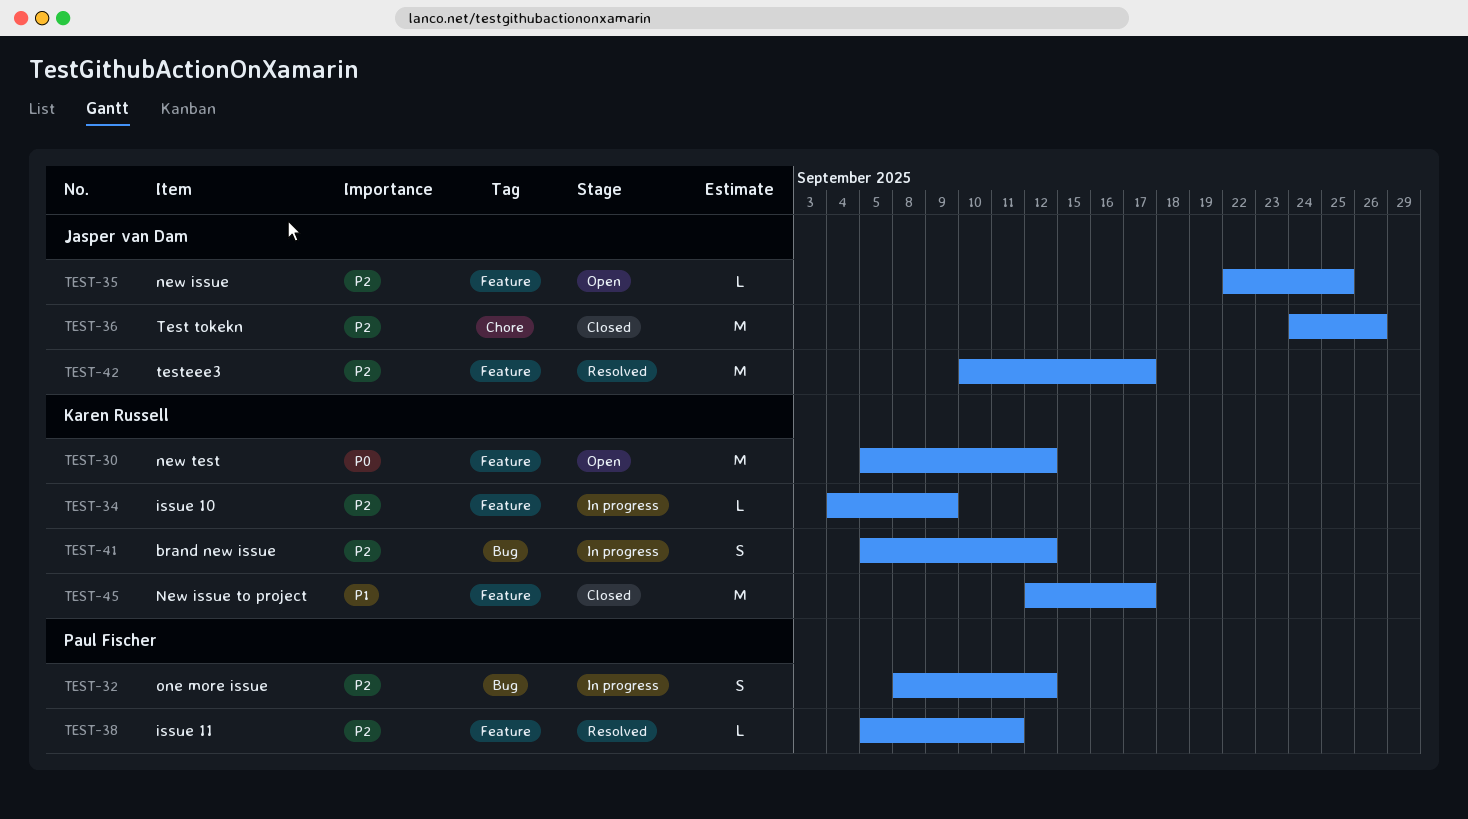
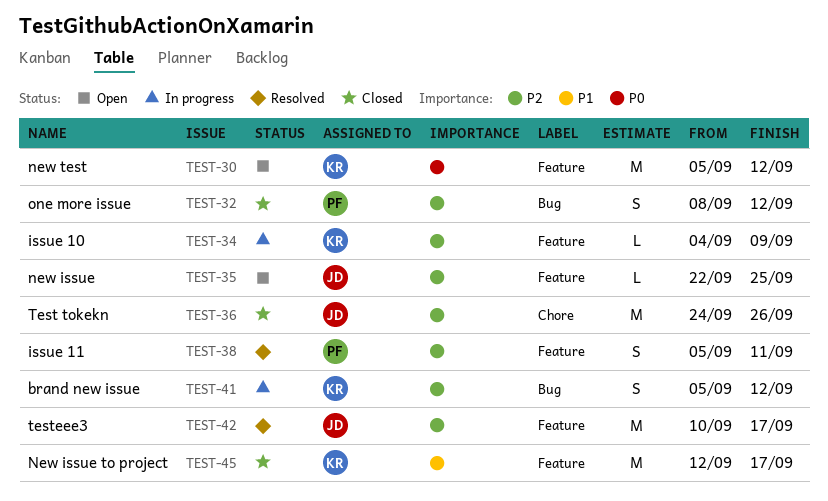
TEST-32, status: In progress -> Closed
TEST-38, estimate: L -> S

